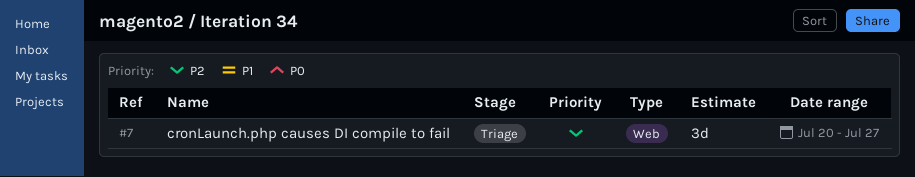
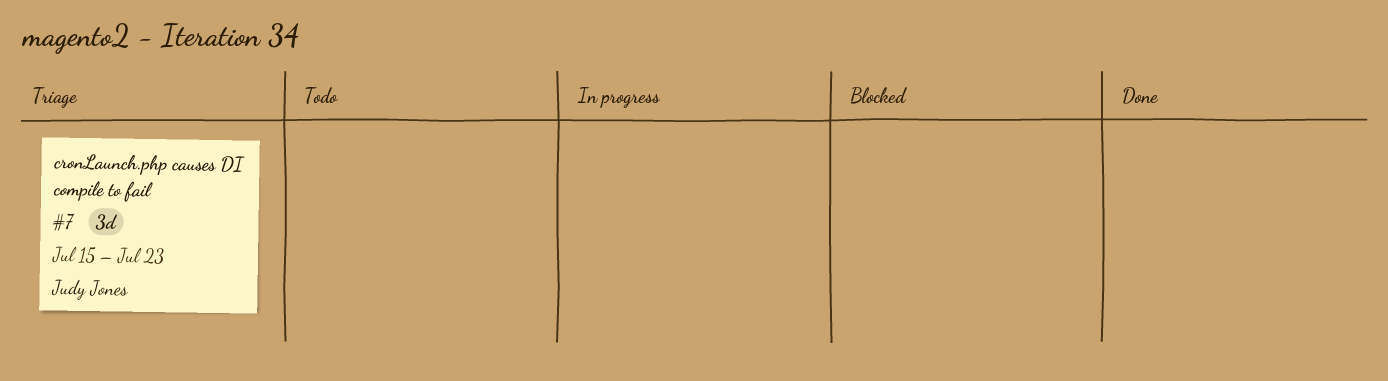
#7, start: Jul 20 -> Jul 15
#7, due: Jul 27 -> Jul 23

